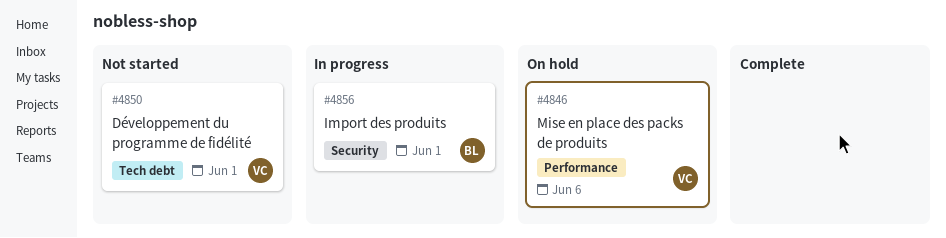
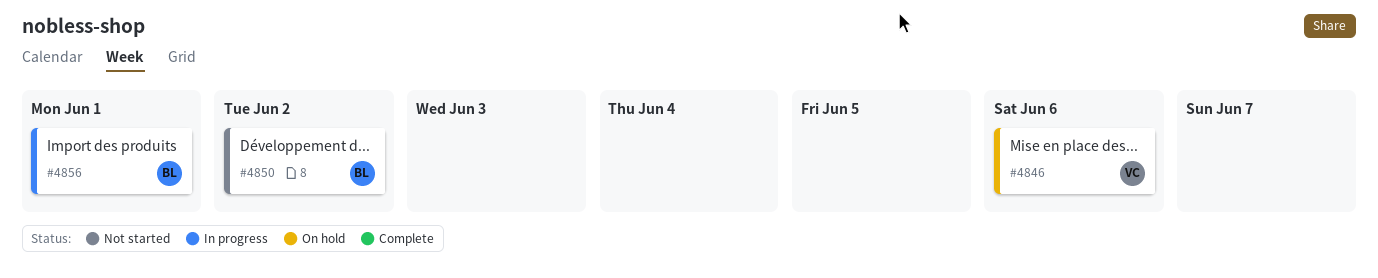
#4850, owner: VC -> BL
#4850, due: Jun 1 -> Jun 2

